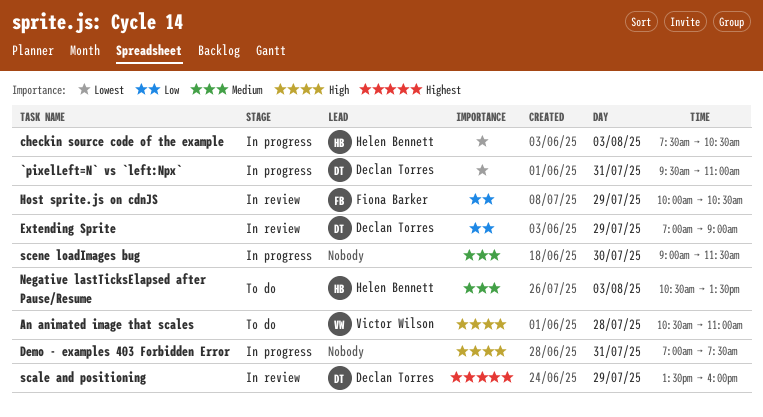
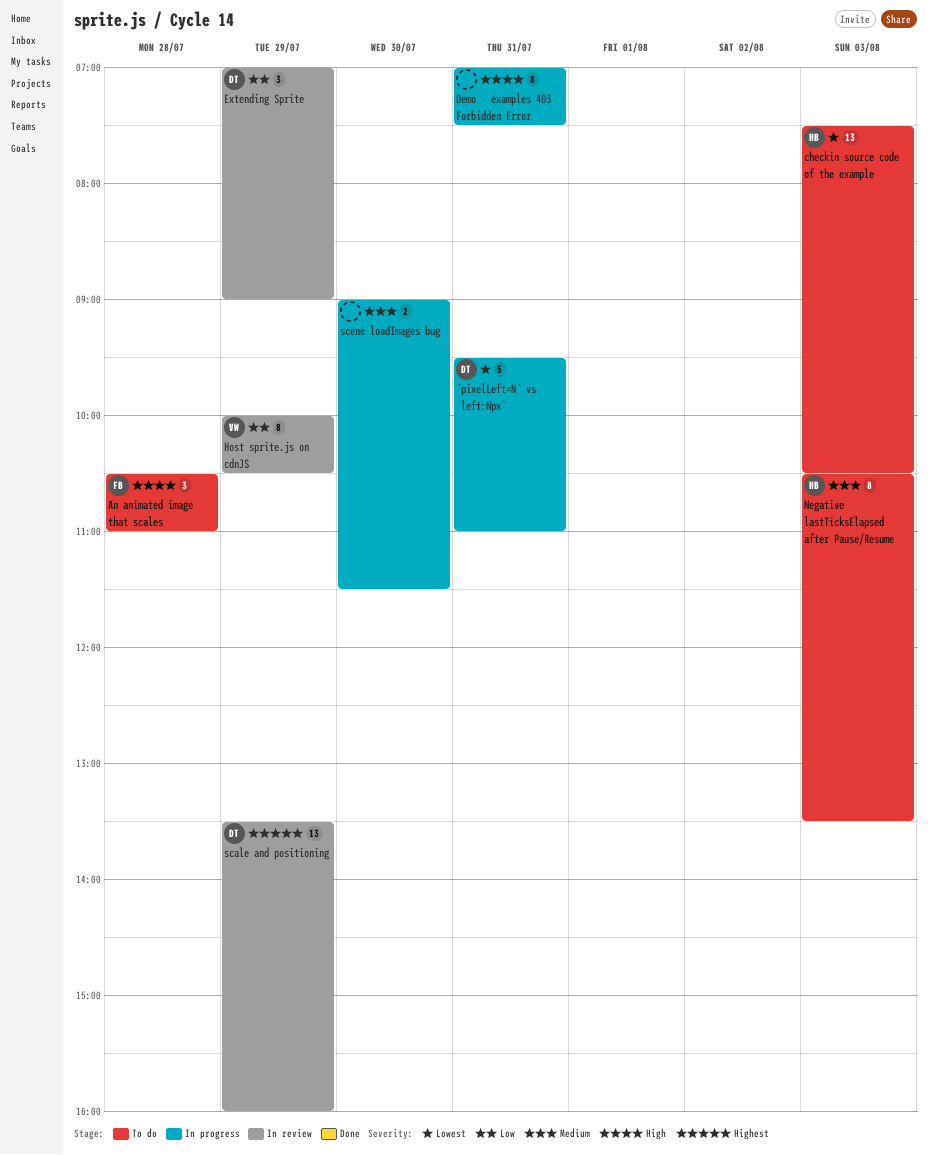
An animated image that scales, owner: Victor Wilson -> Fiona Barker
checkin source code of the example, status: In progress -> To do
Host sprite.js on cdnJS, owner: Fiona Barker -> Victor Wilson

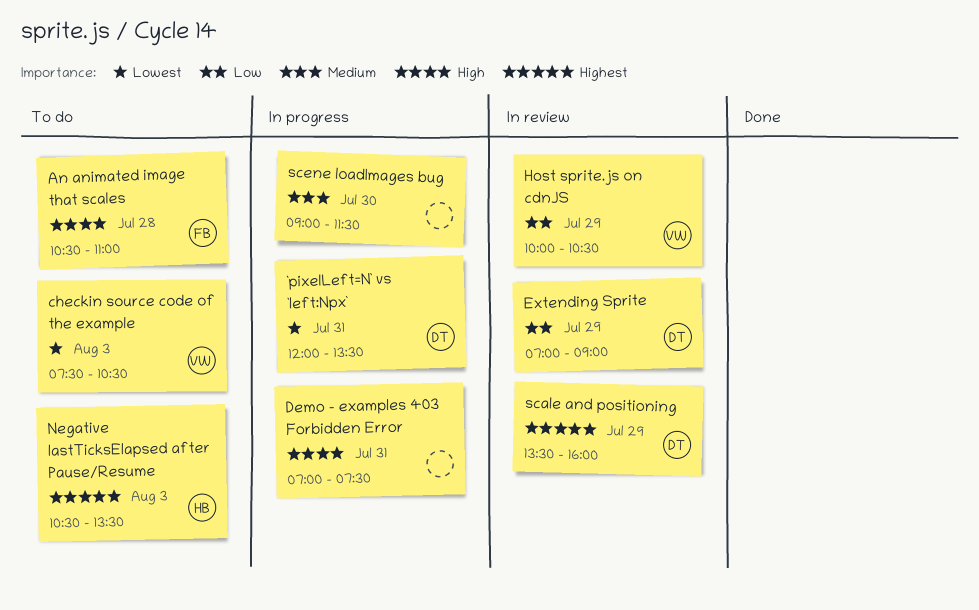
`pixelLeft=N` vs `left:Npx`, begins: 09:30 -> 12:00
`pixelLeft=N` vs `left:Npx`, ends: 11:00 -> 13:30
checkin source code of the example, owner: HB -> VW
Negative lastTicksElapsed after Pause/Resume, priority: Medium -> Highest

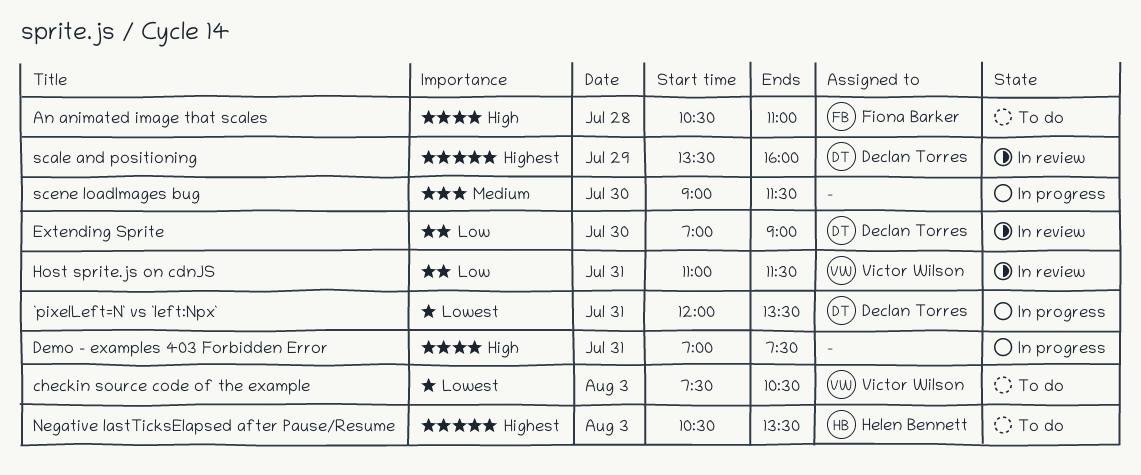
Extending Sprite, day: Jul 29 -> Jul 30
Host sprite.js on cdnJS, day: Jul 29 -> Jul 31
Host sprite.js on cdnJS, begins: 10:00 -> 11:00
Host sprite.js on cdnJS, ends: 10:30 -> 11:30

